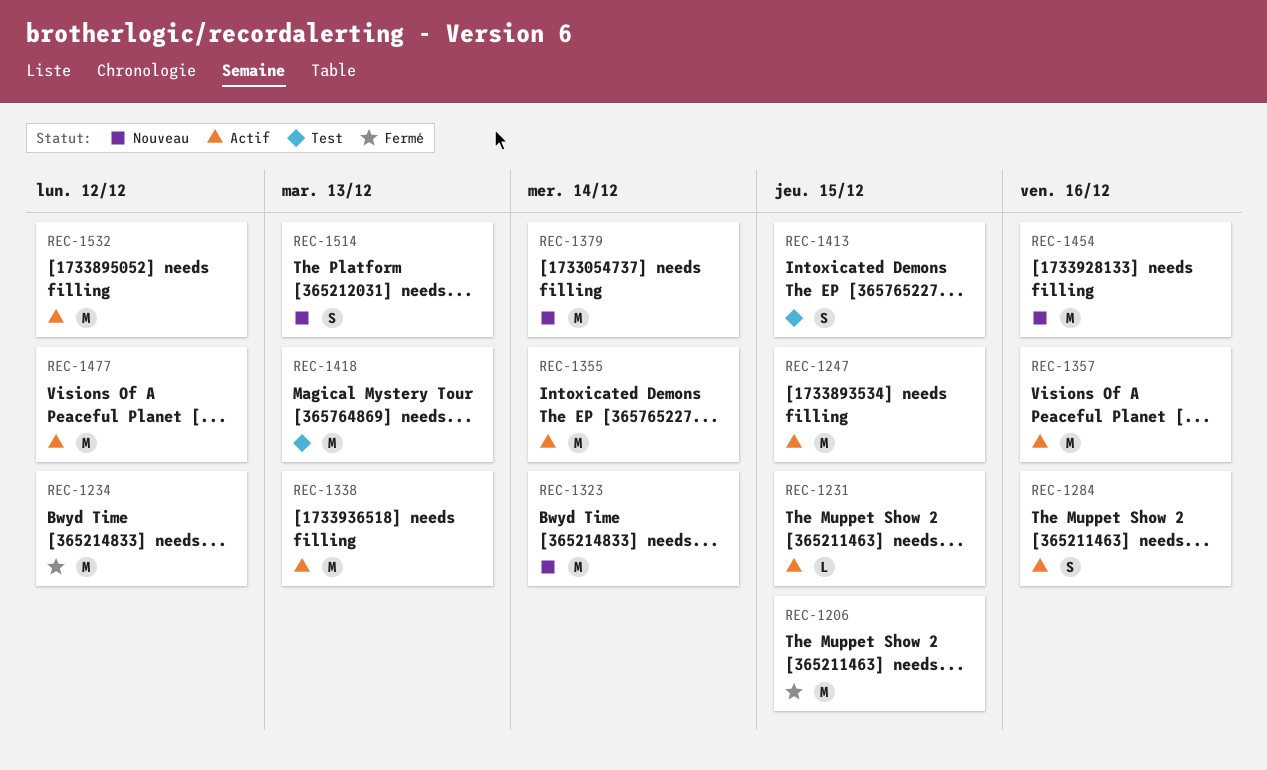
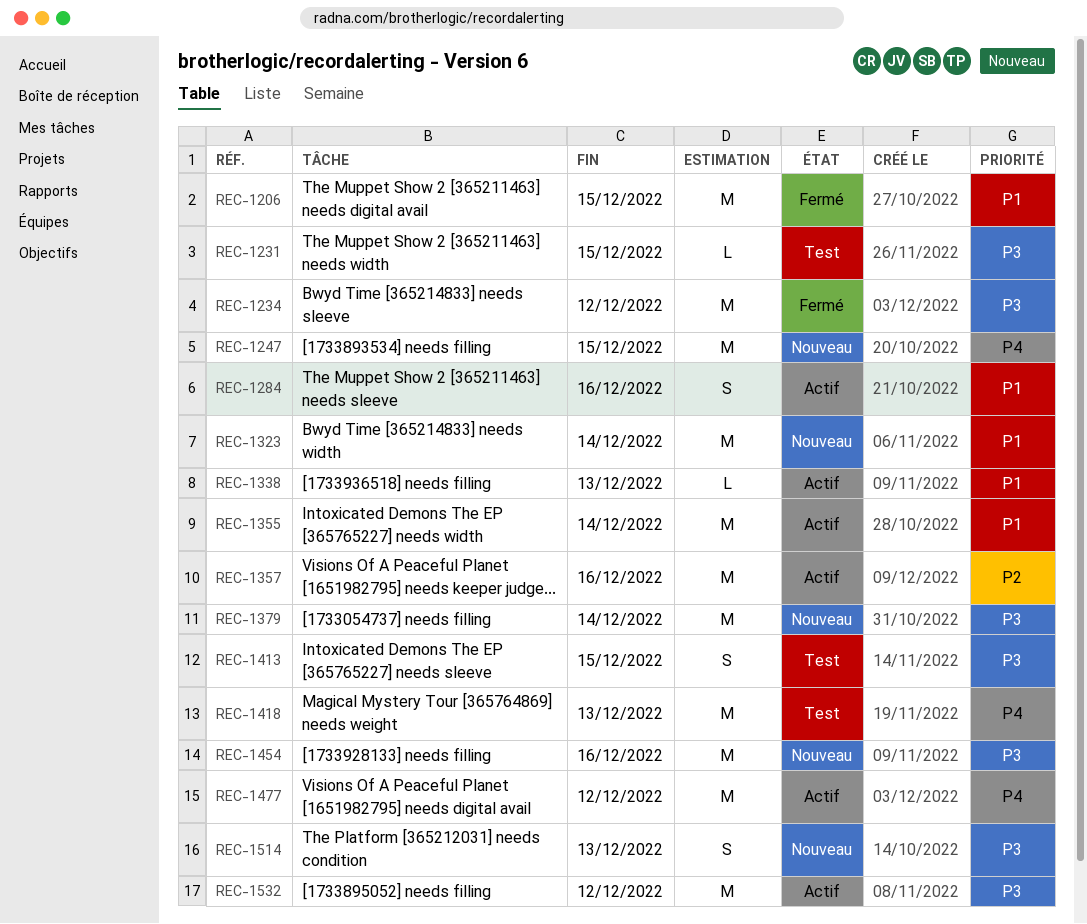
REC-1231, status: Actif -> Test
REC-1247, status: Actif -> Nouveau
REC-1338, estimate: M -> L

